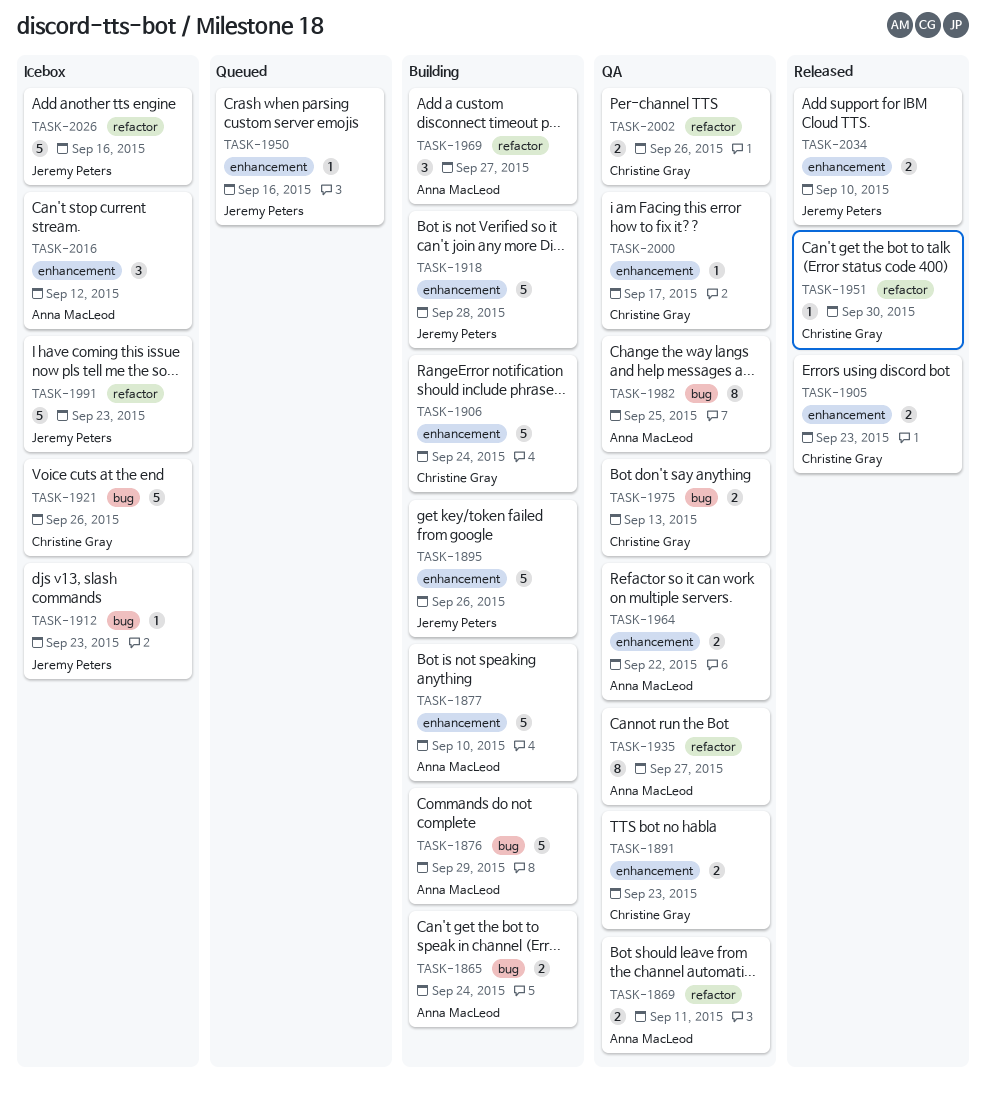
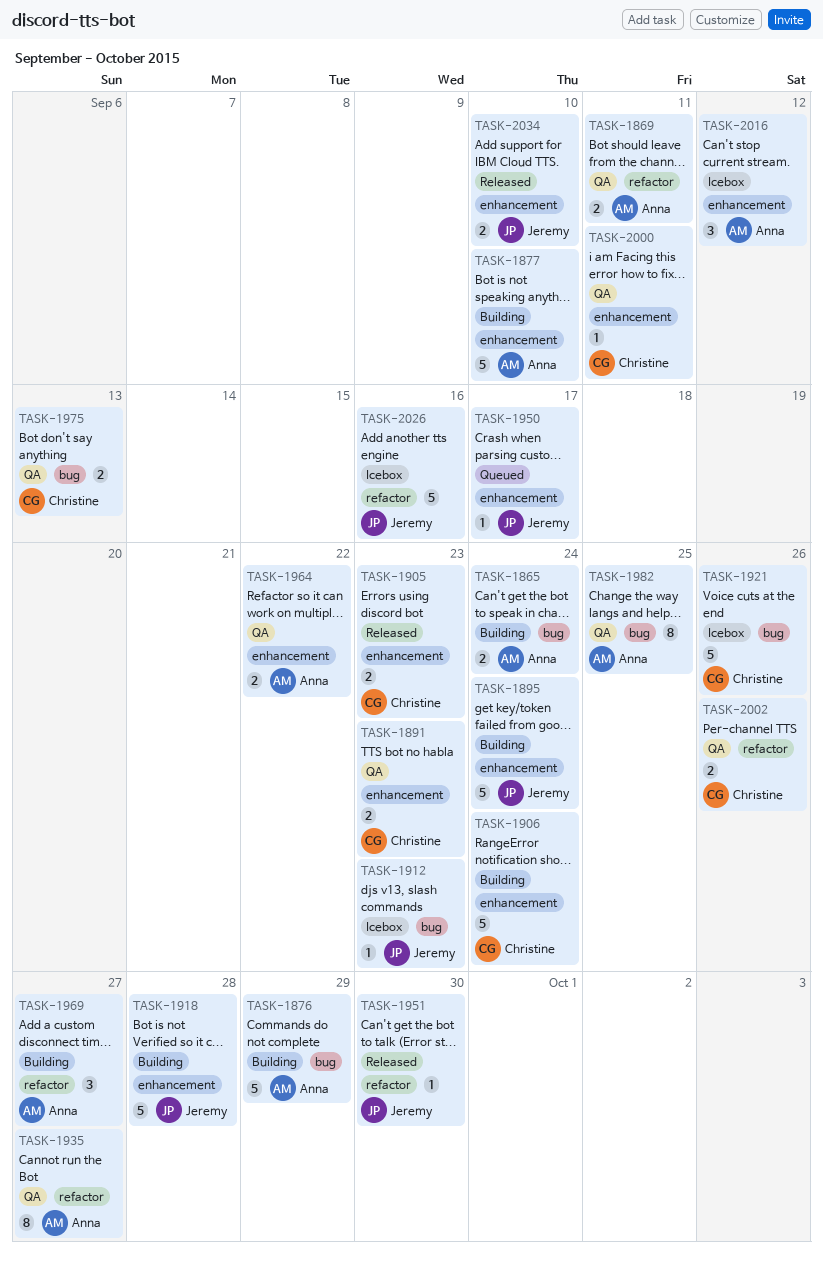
TASK-1895, due: Sep 26 -> Sep 24
TASK-1950, due: Sep 16 -> Sep 17
TASK-1951, owner: Christine Gray -> Jeremy Peters
TASK-1991: present -> none
TASK-2000, due: Sep 17 -> Sep 11

